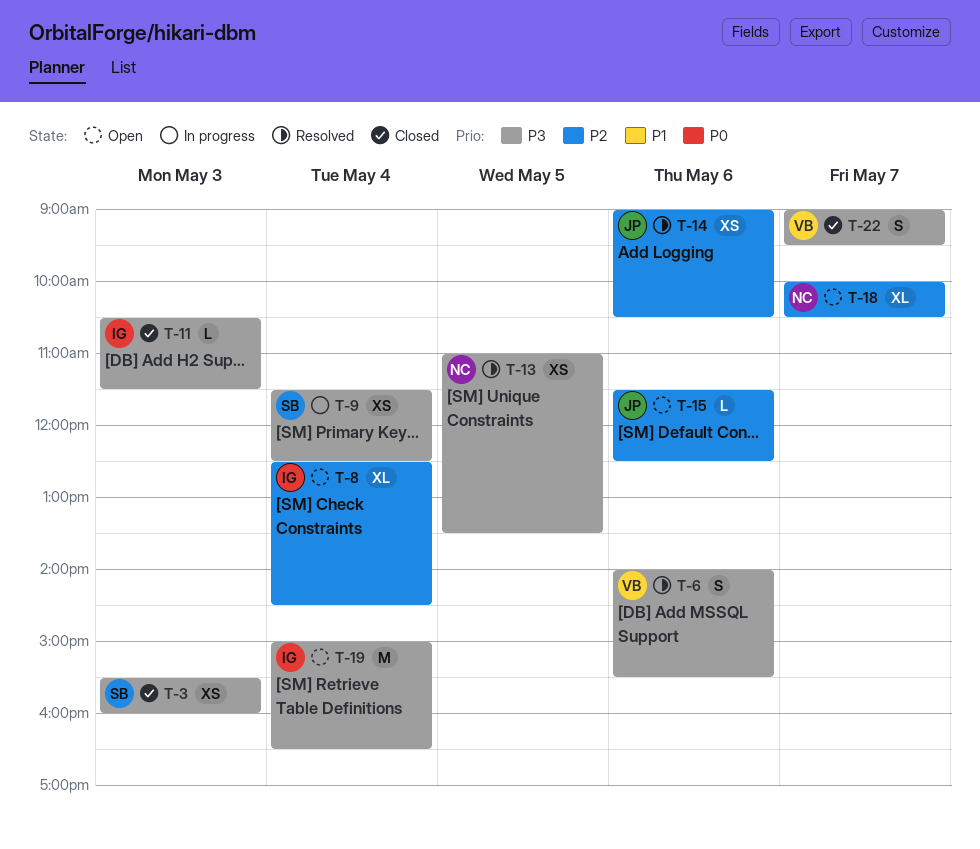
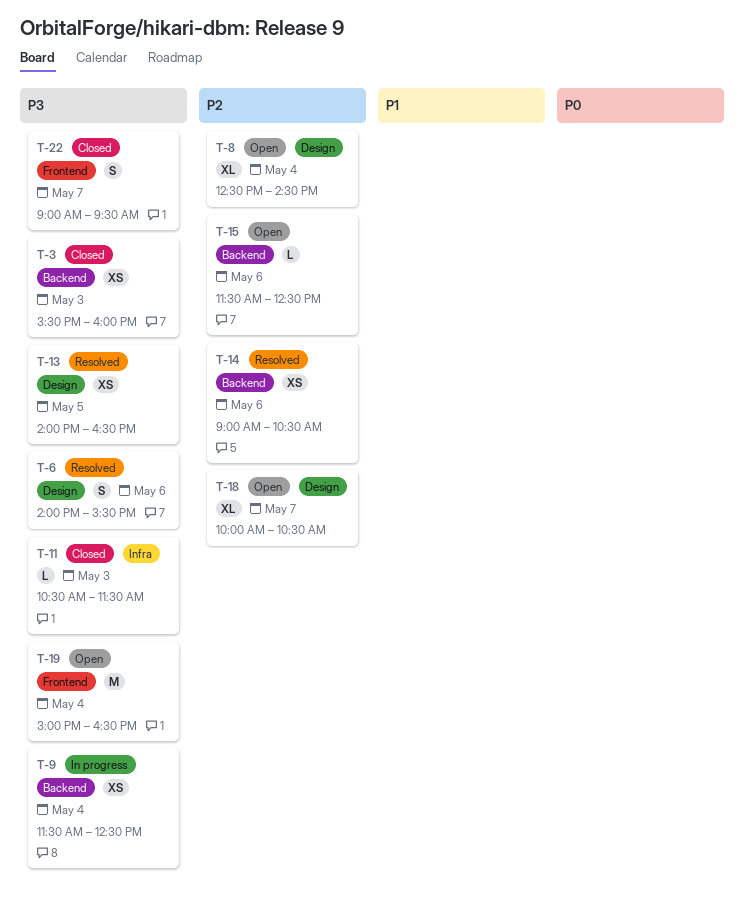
T-13, begins: 11:00 -> 14:00
T-13, ends: 13:30 -> 16:30

